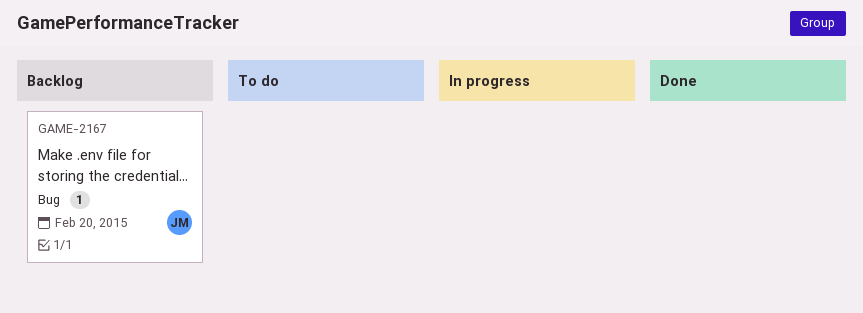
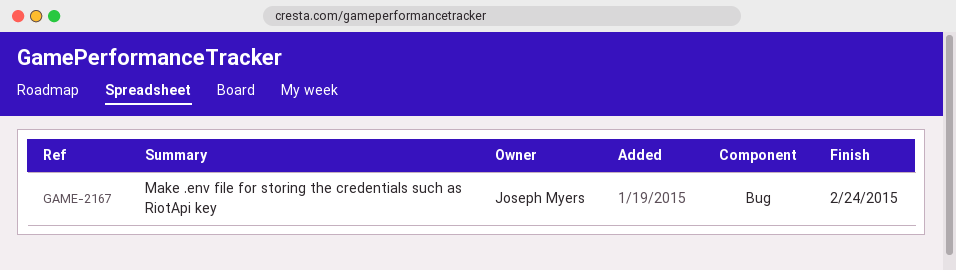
GAME-2167, due: Feb 20 -> Feb 24

